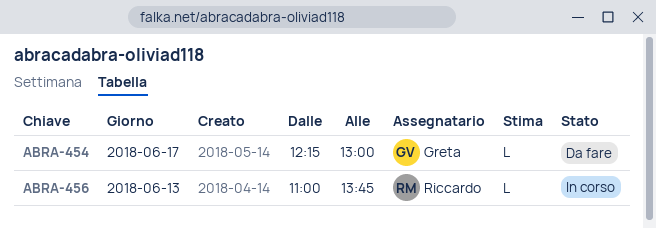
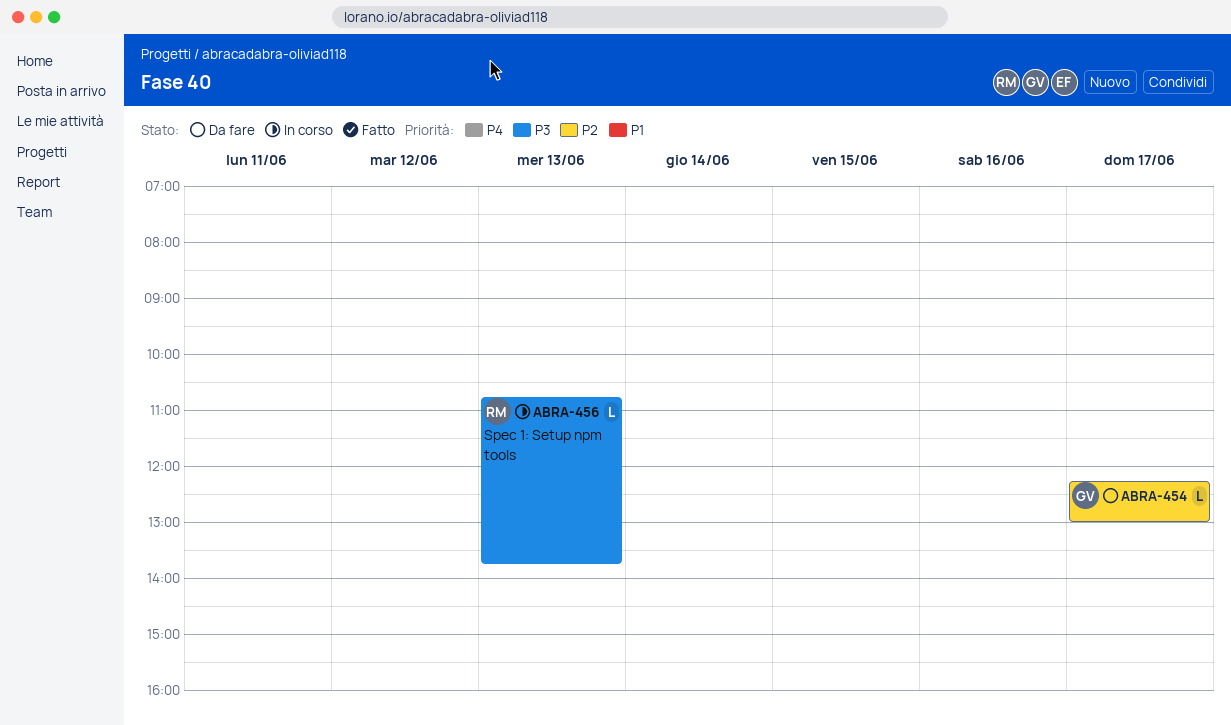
ABRA-456, begins: 11:00 -> 10:45

